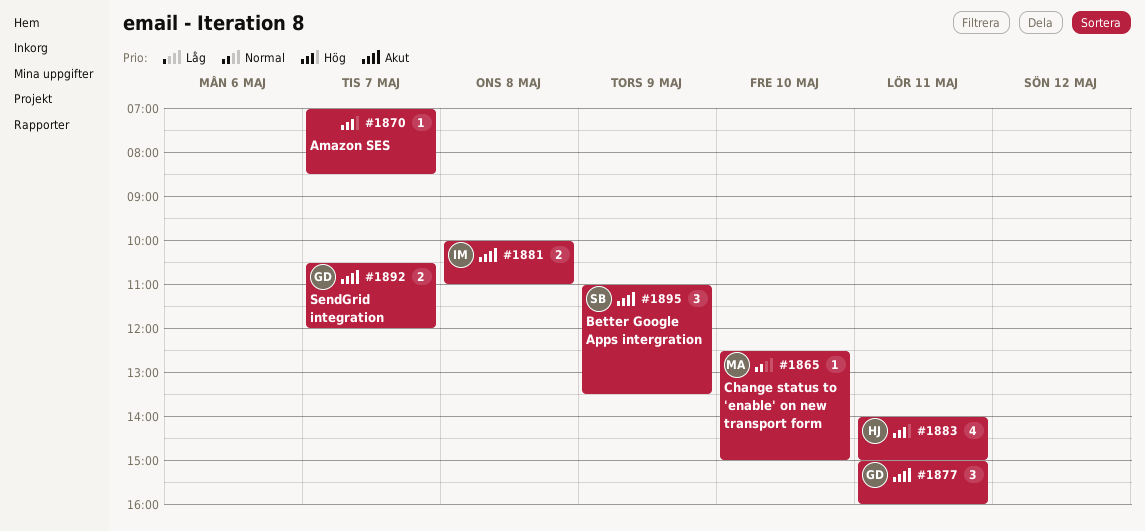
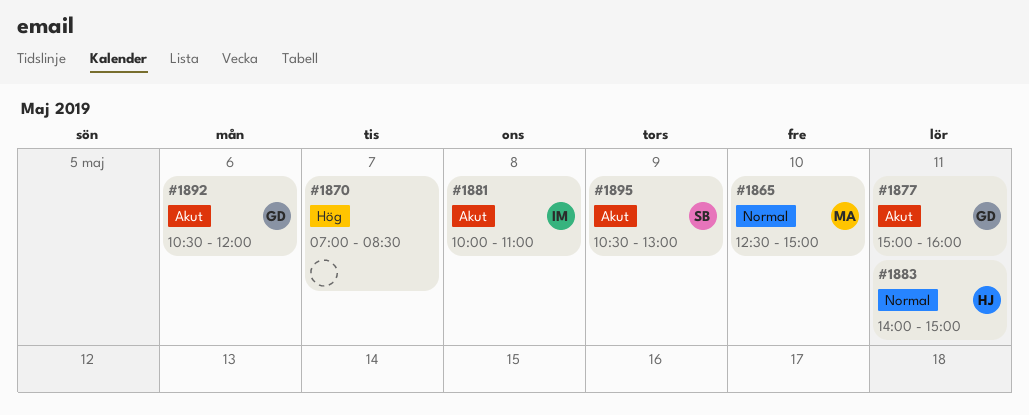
#1883, priority: Hög -> Normal
#1892, day: May 7 -> May 6
#1895, begins: 11:00 -> 10:30
#1895, ends: 13:30 -> 13:00

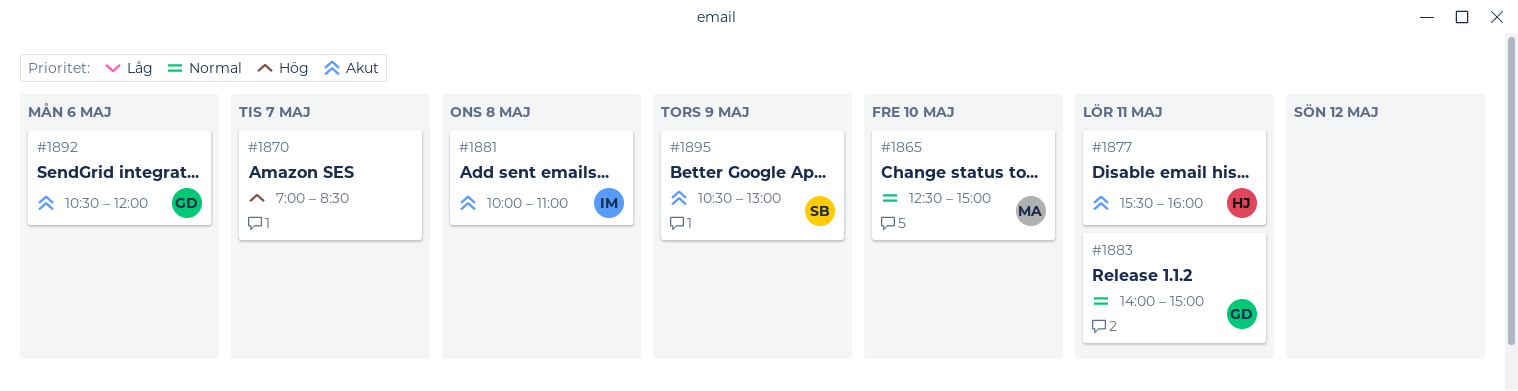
#1877, owner: GD -> HJ
#1877, begins: 15:00 -> 15:30
#1883, owner: HJ -> GD

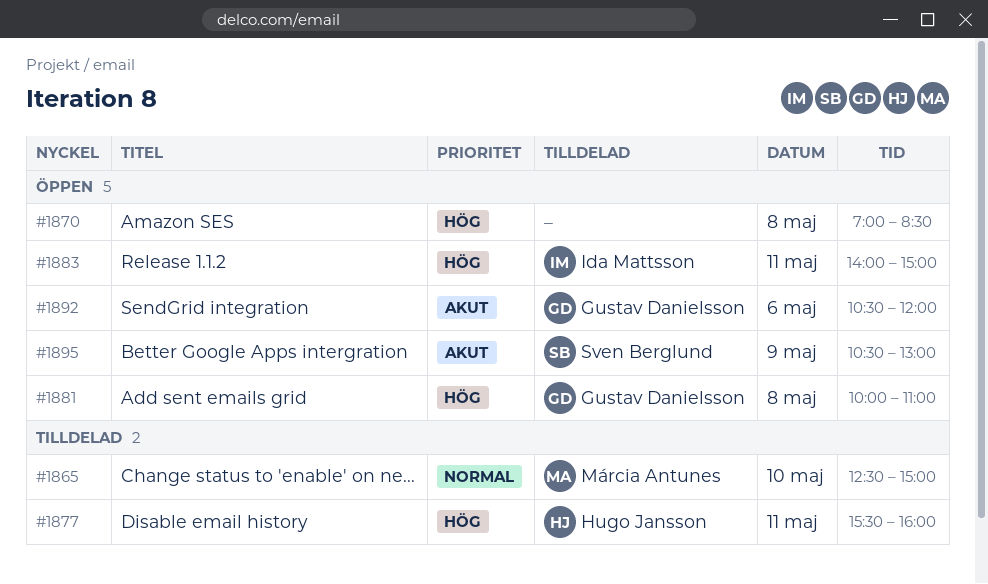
#1870, day: May 7 -> May 8
#1877, priority: Akut -> Hög
#1881, owner: Ida Mattsson -> Gustav Danielsson
#1881, priority: Akut -> Hög
#1883, owner: Gustav Danielsson -> Ida Mattsson
#1883, priority: Normal -> Hög

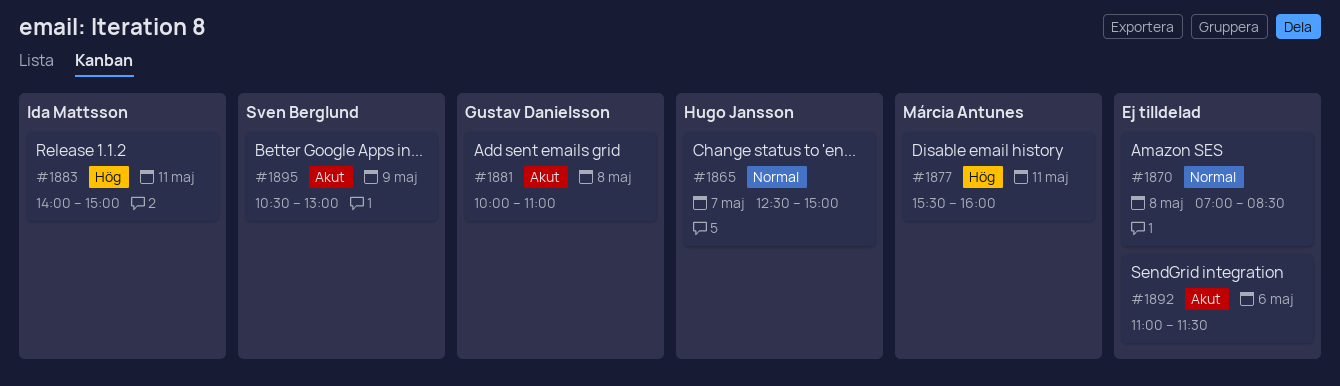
#1865, owner: Márcia Antunes -> Hugo Jansson
#1865, day: May 10 -> May 7
#1870, priority: Hög -> Normal
#1877, owner: Hugo Jansson -> Márcia Antunes
#1881, priority: Hög -> Akut
#1892, owner: Gustav Danielsson -> none
#1892, begins: 10:30 -> 11:00
#1892, ends: 12:00 -> 11:30

